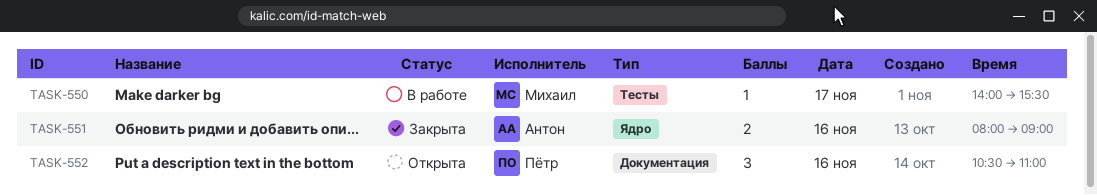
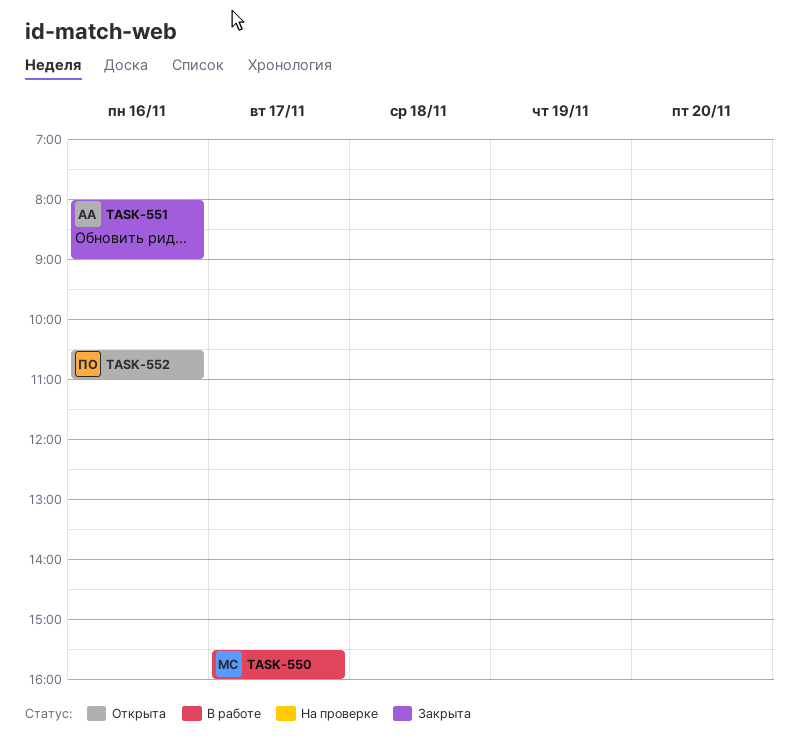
TASK-550, begins: 14:00 -> 15:30
TASK-550, ends: 15:30 -> 16:00

